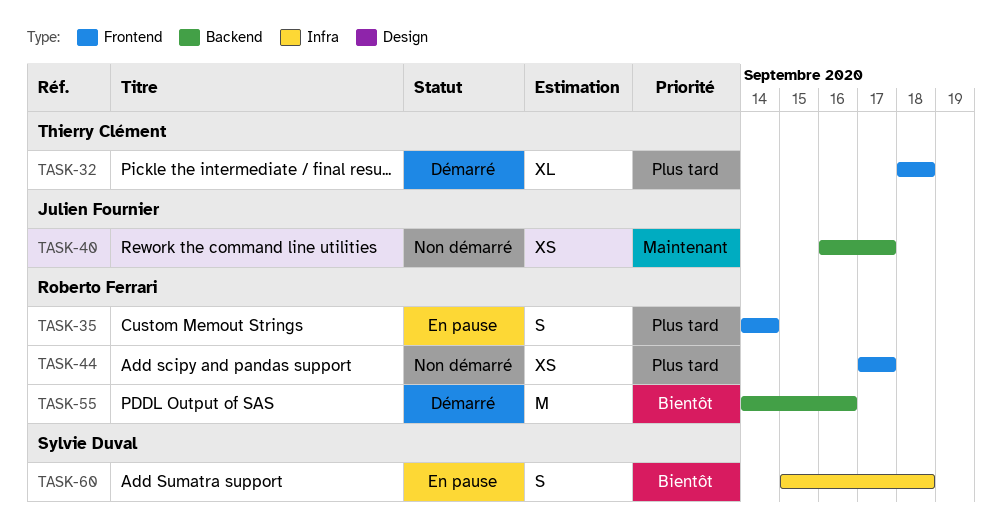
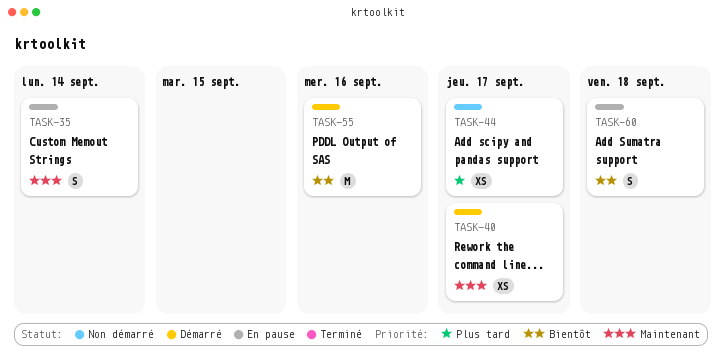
TASK-32: present -> none
TASK-35, priority: Plus tard -> Maintenant
TASK-40, status: Non démarré -> Démarré

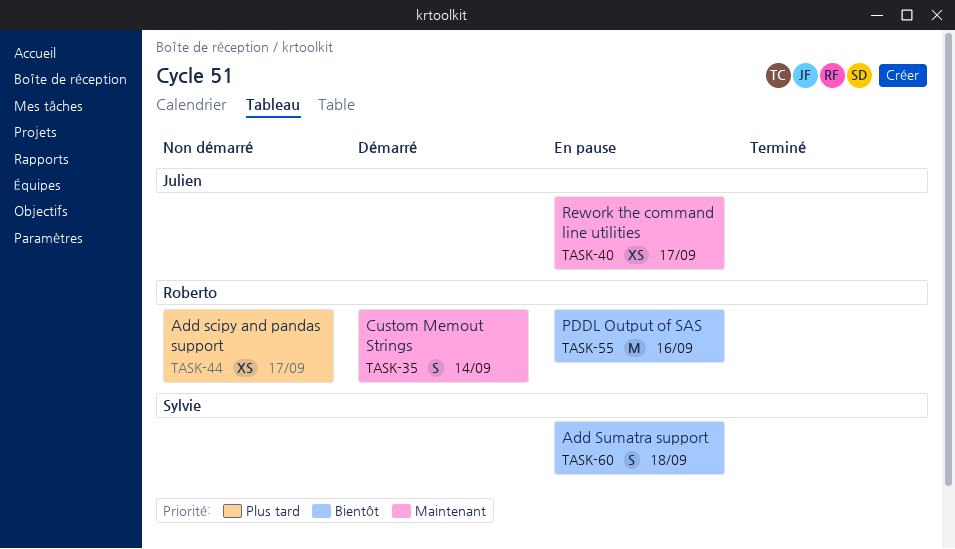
TASK-35, status: En pause -> Démarré
TASK-40, status: Démarré -> En pause
TASK-55, status: Démarré -> En pause

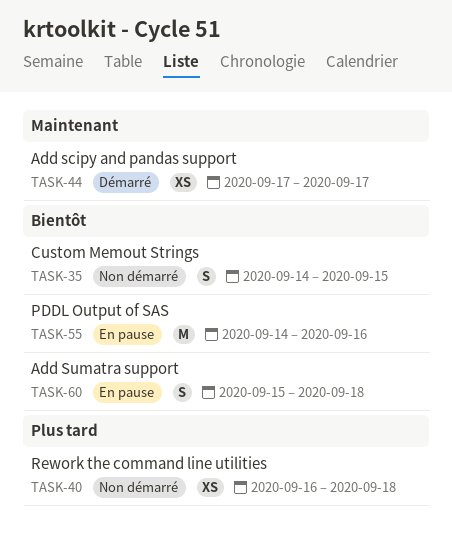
TASK-35, status: Démarré -> Non démarré
TASK-35, priority: Maintenant -> Bientôt
TASK-35, due: Sep 14 -> Sep 15
TASK-40, status: En pause -> Non démarré
TASK-40, priority: Maintenant -> Plus tard
TASK-40, due: Sep 17 -> Sep 18
TASK-44, status: Non démarré -> Démarré
TASK-44, priority: Plus tard -> Maintenant

